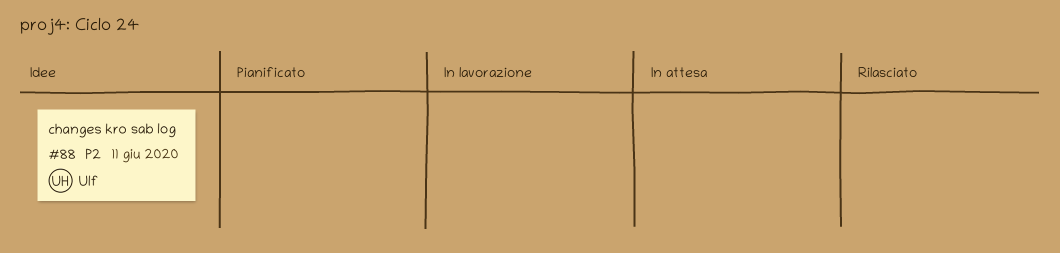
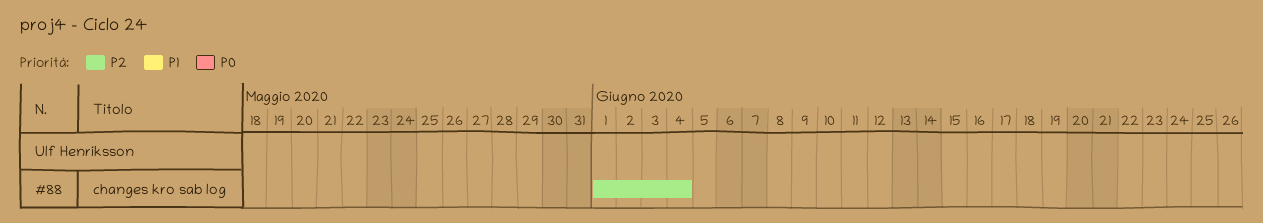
#88, due: Jun 11 -> Jun 4

